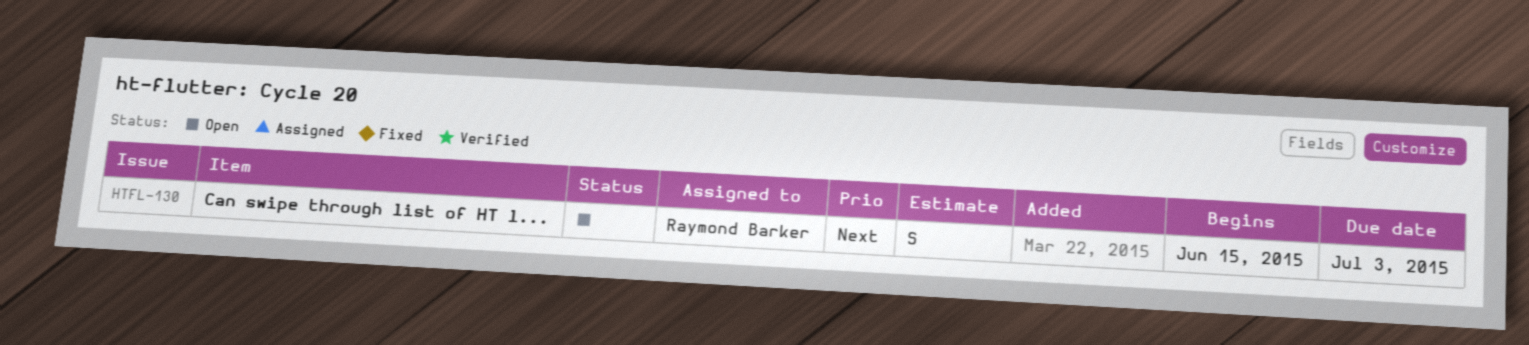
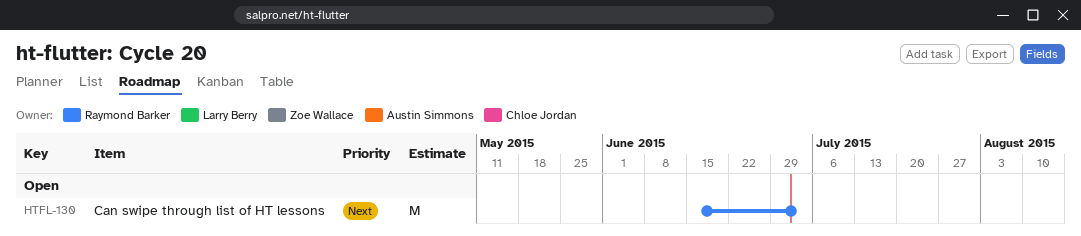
HTFL-130, estimate: S -> M

